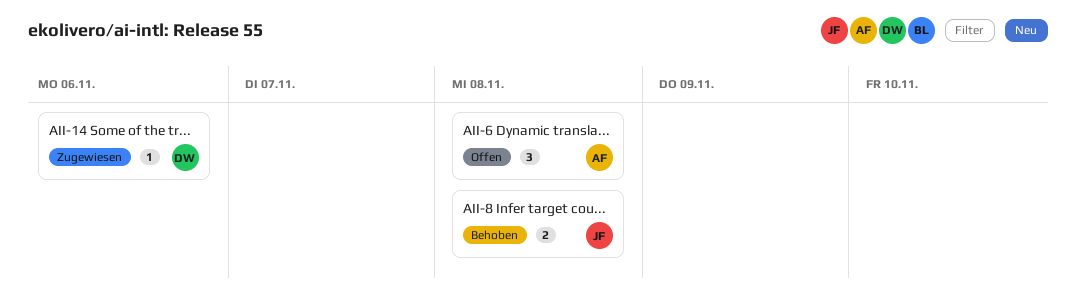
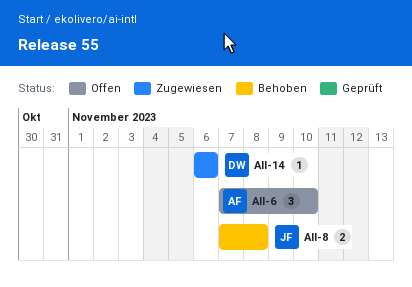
AII-6, due: Nov 8 -> Nov 10

